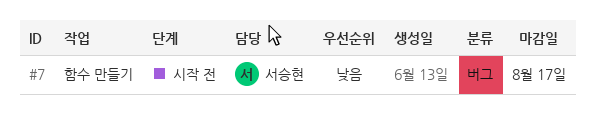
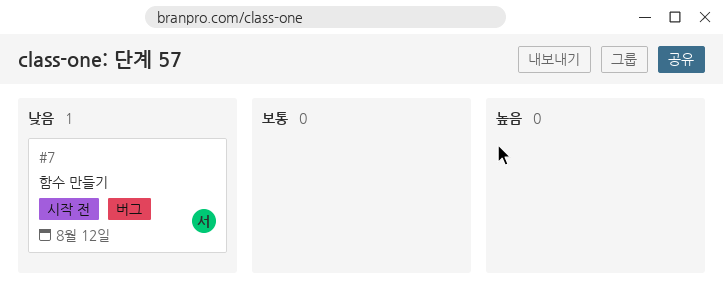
#7, due: Aug 17 -> Aug 12

